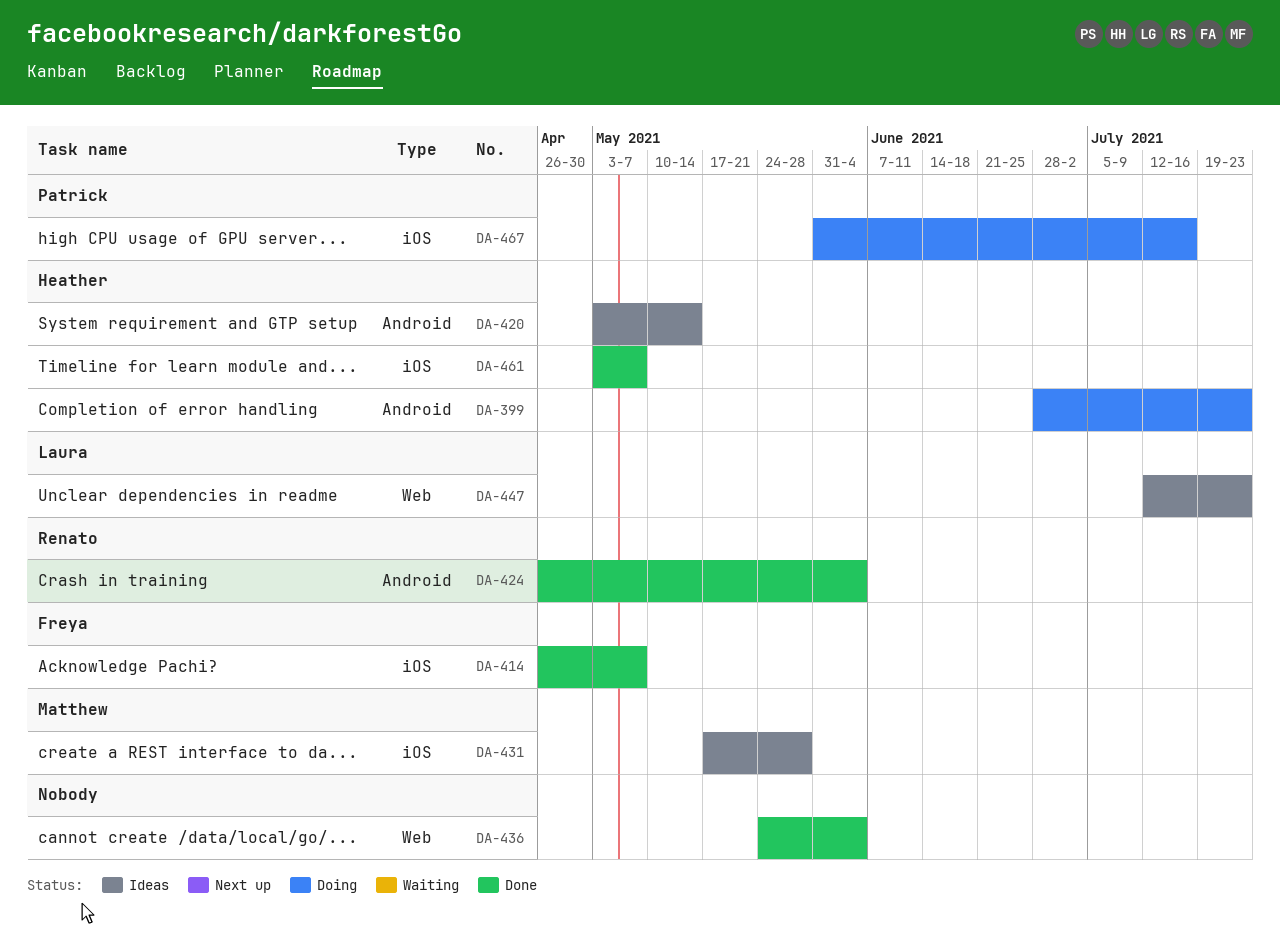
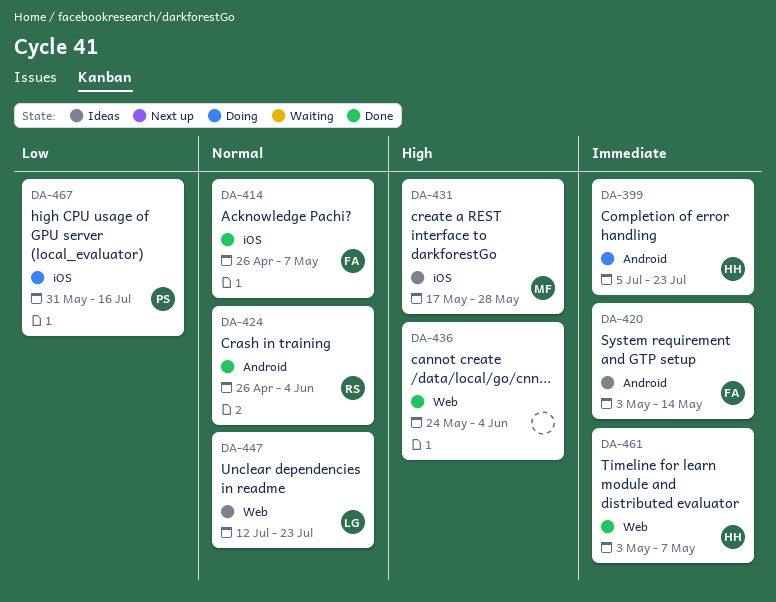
DA-399, start: Jun 28 -> Jul 5
DA-420, owner: Heather -> Freya
DA-461, label: iOS -> Web

